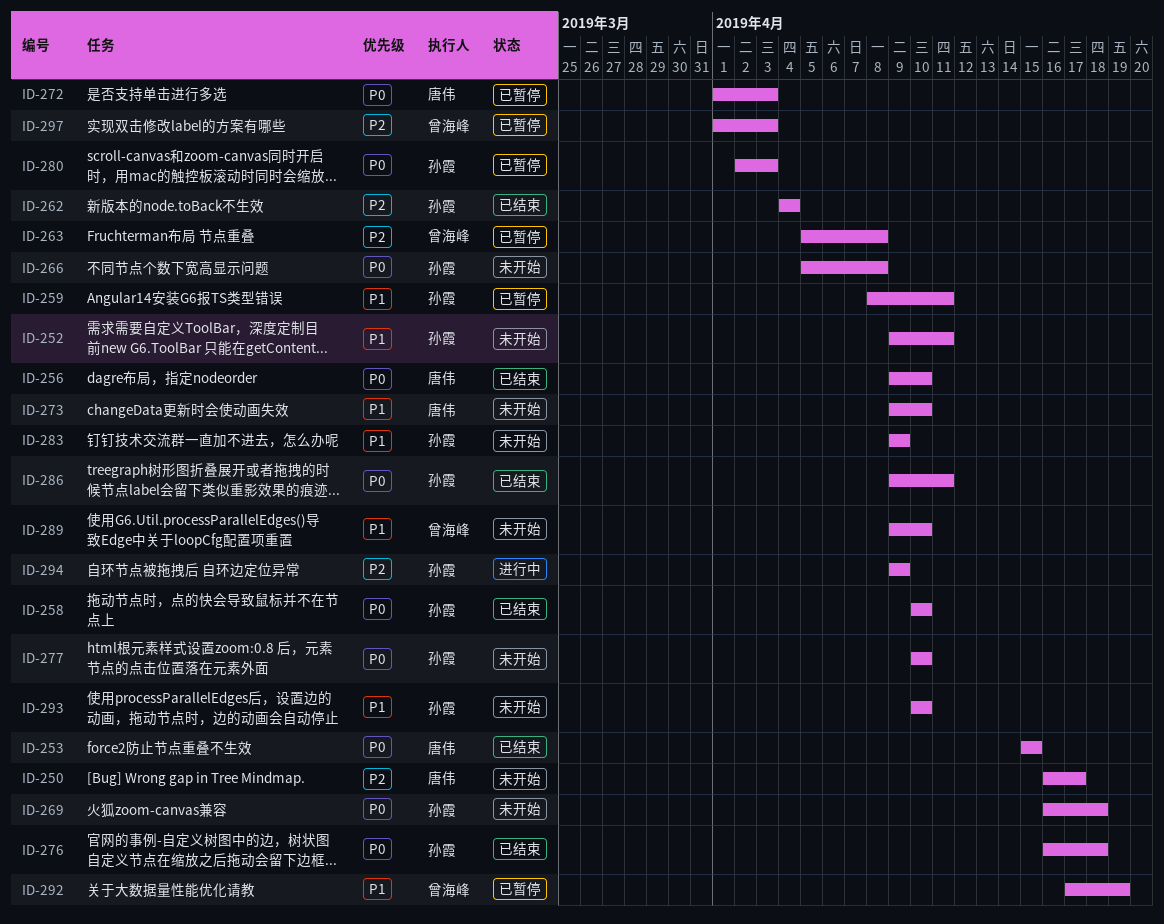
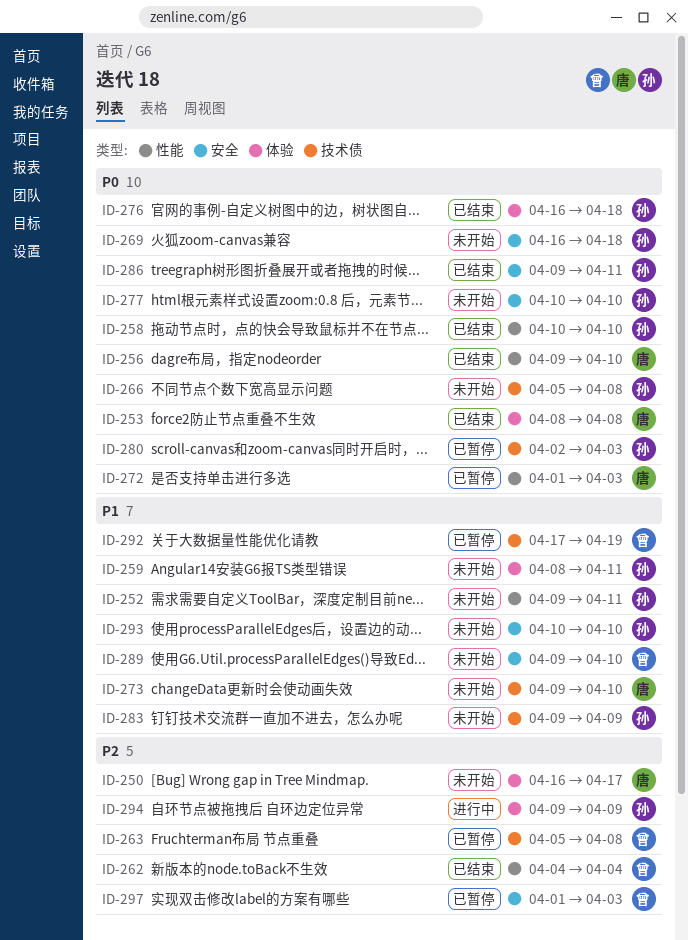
ID-253, start: Apr 15 -> Apr 8
ID-253, due: Apr 15 -> Apr 8
ID-259, status: 已暂停 -> 未开始
ID-262, owner: 孙霞 -> 曾海峰

